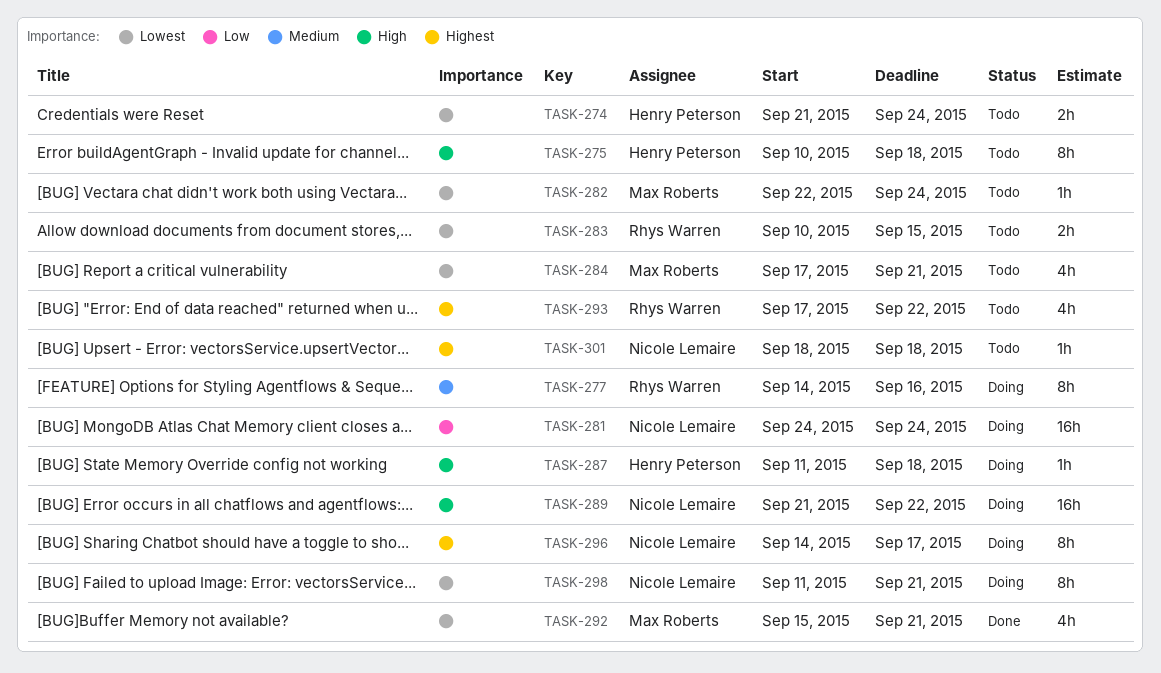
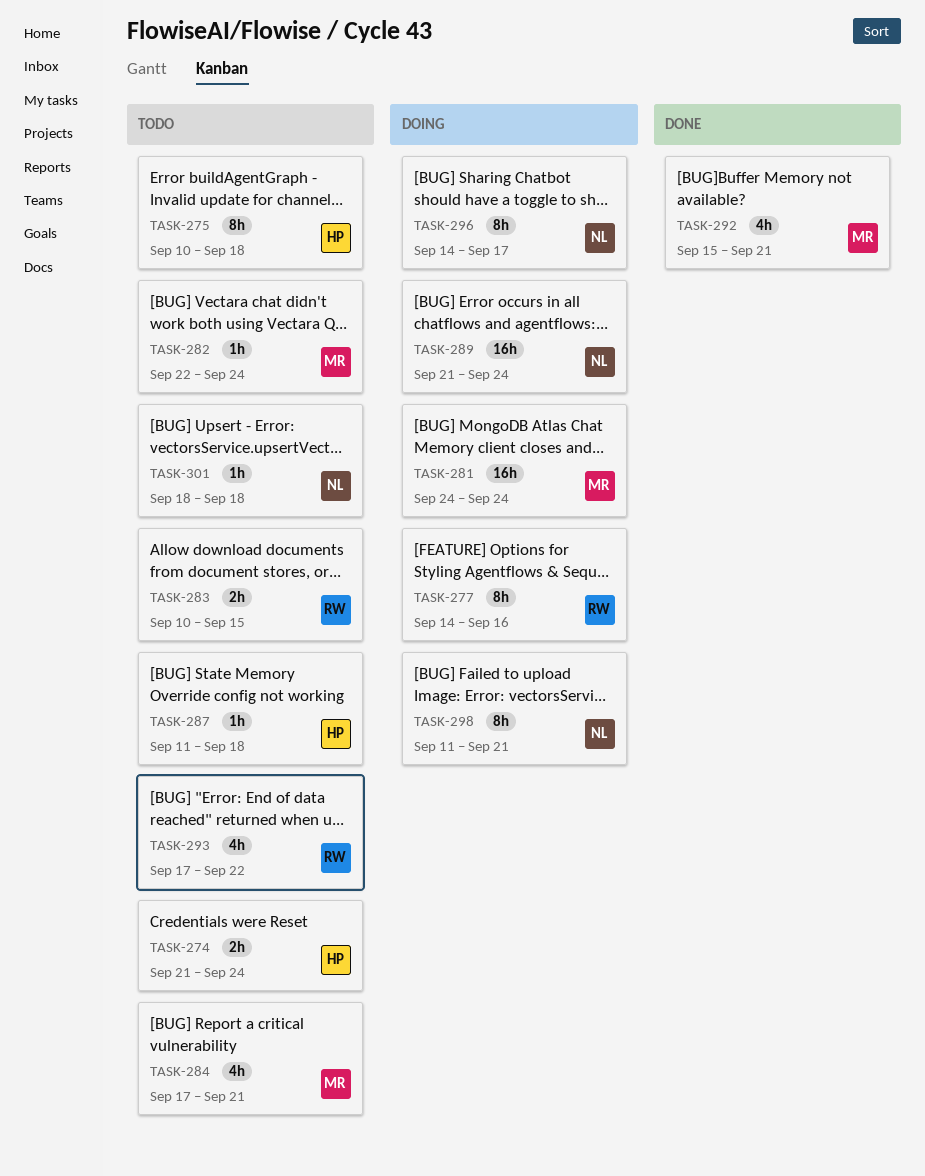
TASK-281, owner: Nicole Lemaire -> Max Roberts
TASK-287, status: Doing -> Todo
TASK-289, due: Sep 22 -> Sep 24

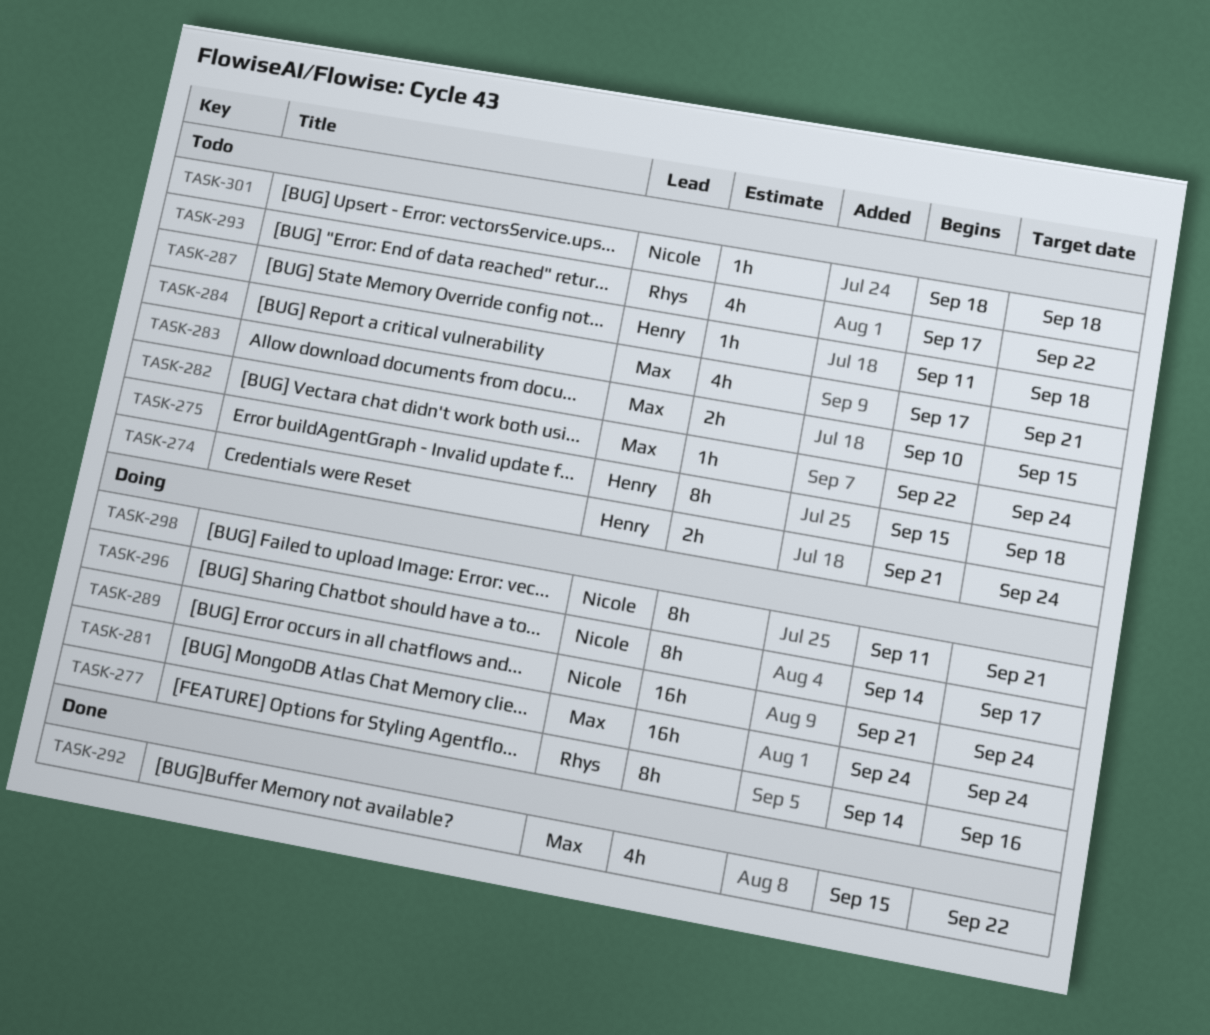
TASK-275, start: Sep 10 -> Sep 15
TASK-283, owner: Rhys -> Max
TASK-292, due: Sep 21 -> Sep 22

